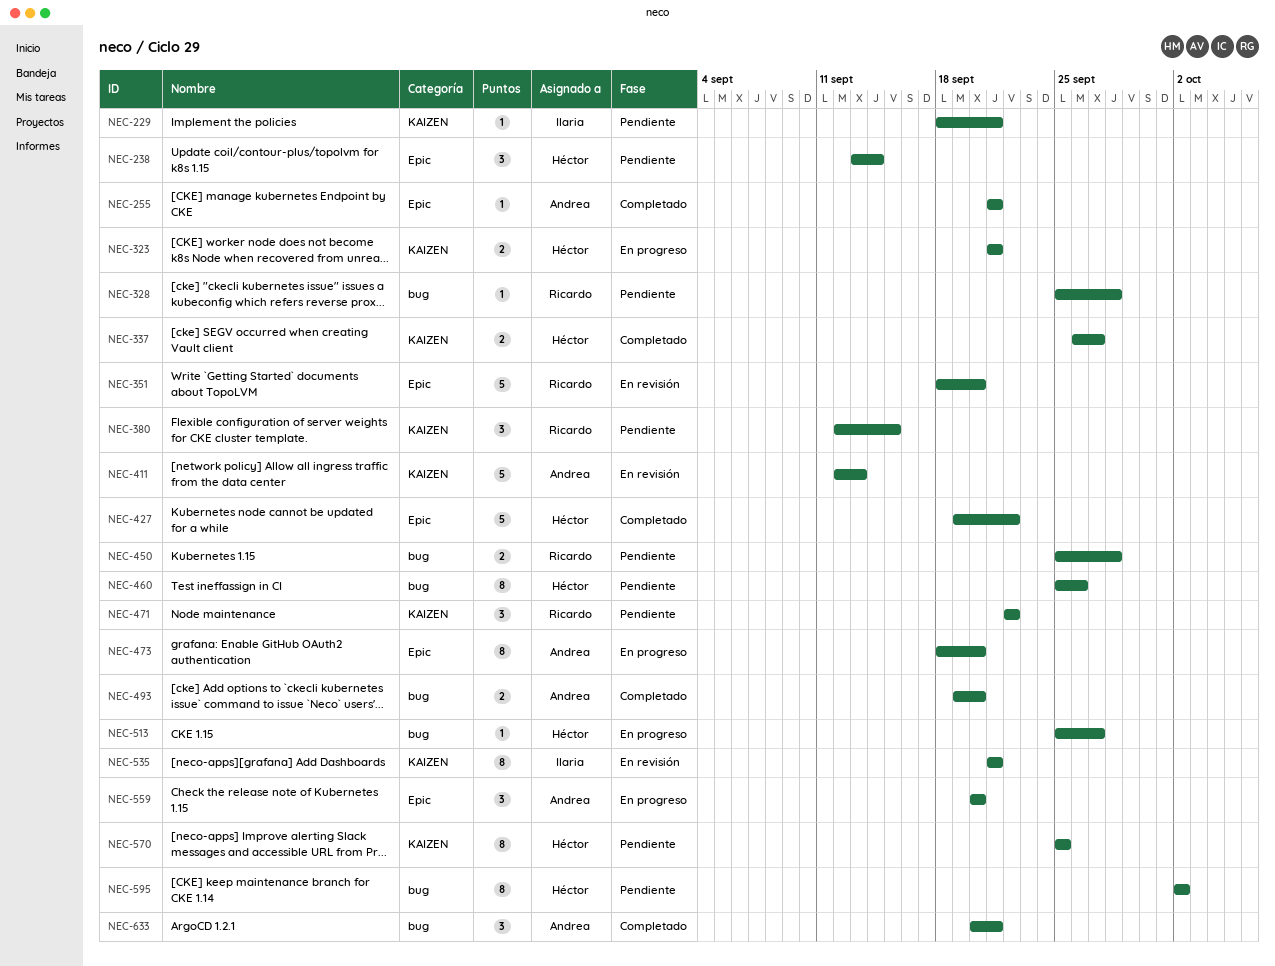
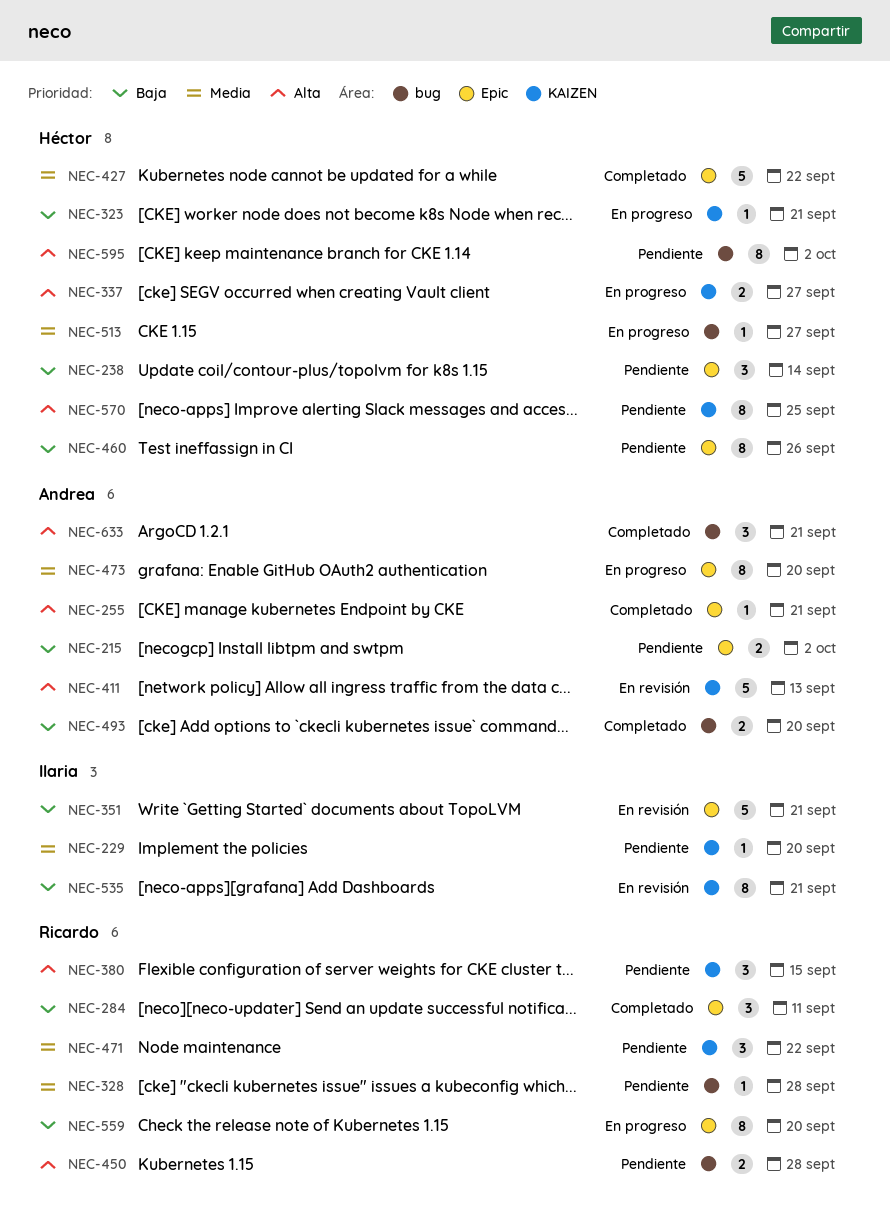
NEC-215: none -> present
NEC-229, due: Sep 21 -> Sep 20
NEC-284: none -> present
NEC-323, estimate: 2 -> 1
NEC-337, status: Completado -> En progreso
NEC-351, owner: Ricardo -> Ilaria
NEC-351, due: Sep 20 -> Sep 21
NEC-460, label: bug -> Epic
NEC-559, owner: Andrea -> Ricardo
NEC-559, estimate: 3 -> 8

